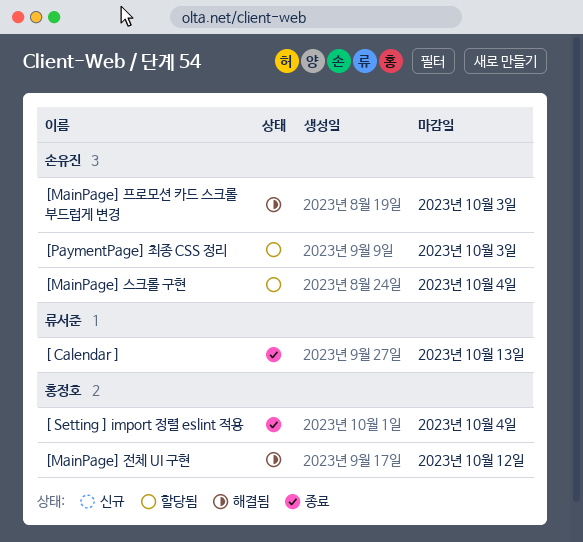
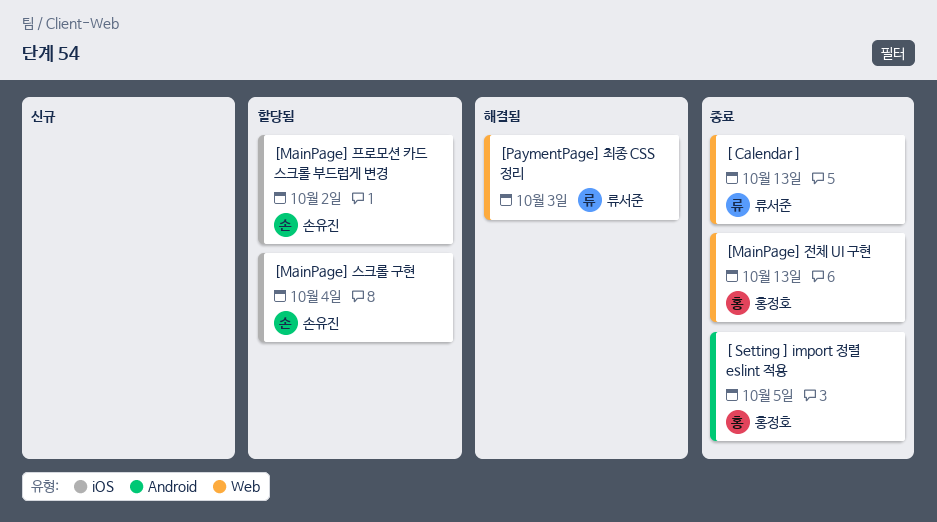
[ Setting ] import 정렬 eslint 적용, due: Oct 4 -> Oct 5
[MainPage] 전체 UI 구현, status: 해결됨 -> 종료
[MainPage] 전체 UI 구현, due: Oct 12 -> Oct 13
[MainPage] 프로모션 카드 스크롤 부드럽게 변경, status: 해결됨 -> 할당됨
[MainPage] 프로모션 카드 스크롤 부드럽게 변경, due: Oct 3 -> Oct 2
[PaymentPage] 최종 CSS 정리, status: 할당됨 -> 해결됨
[PaymentPage] 최종 CSS 정리, owner: 손유진 -> 류서준

